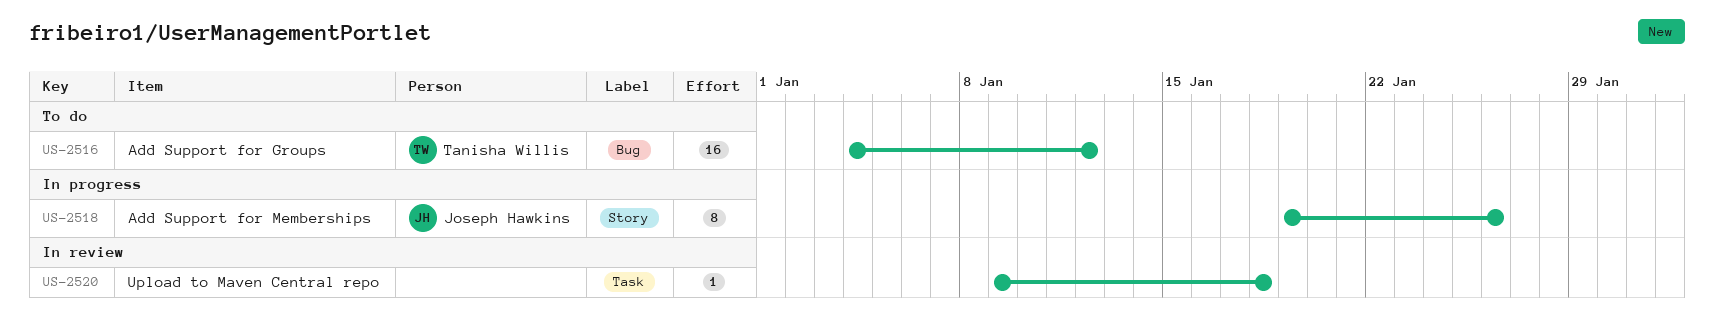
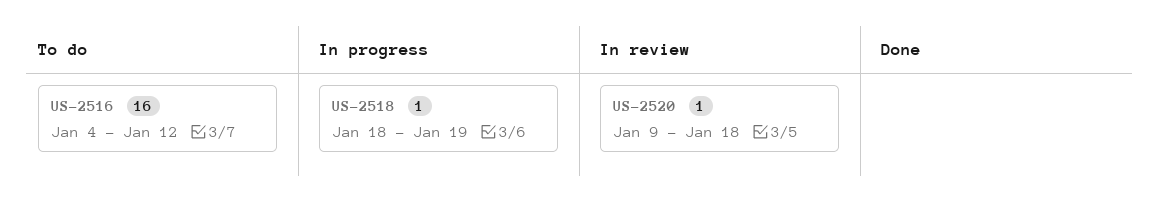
US-2518, estimate: 8 -> 1
US-2518, start: Jan 19 -> Jan 18
US-2518, due: Jan 26 -> Jan 19

